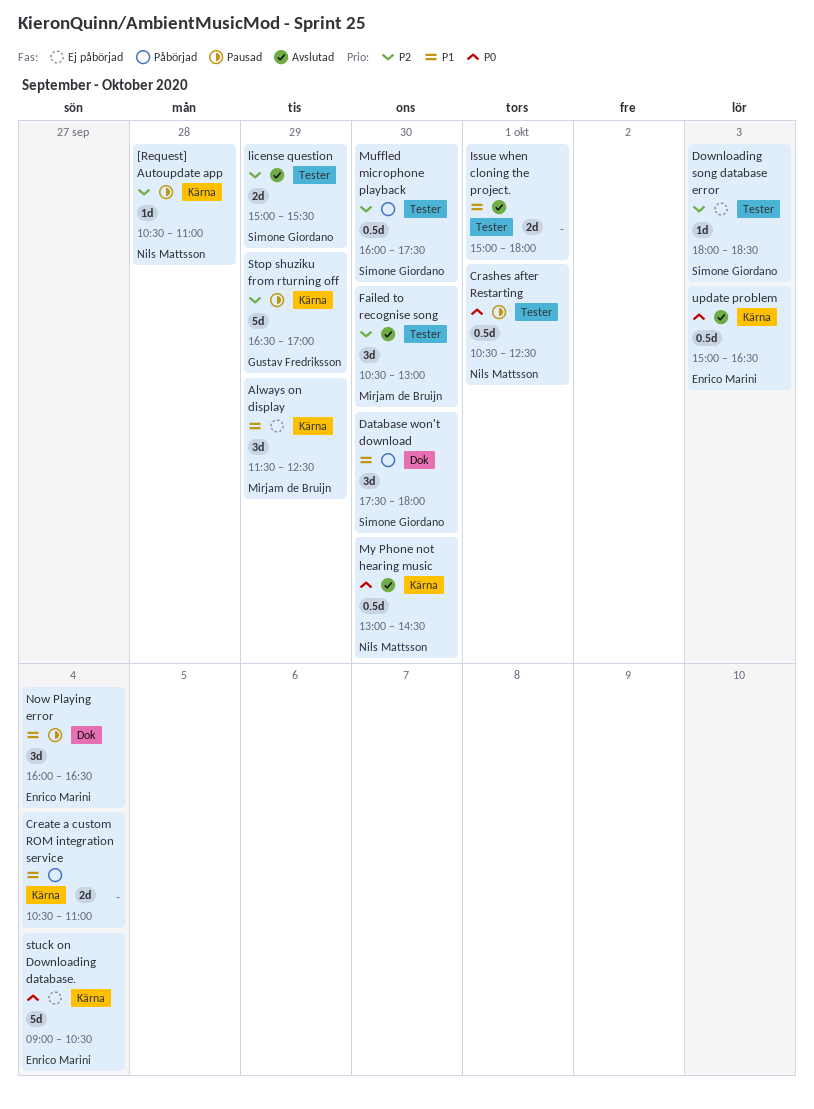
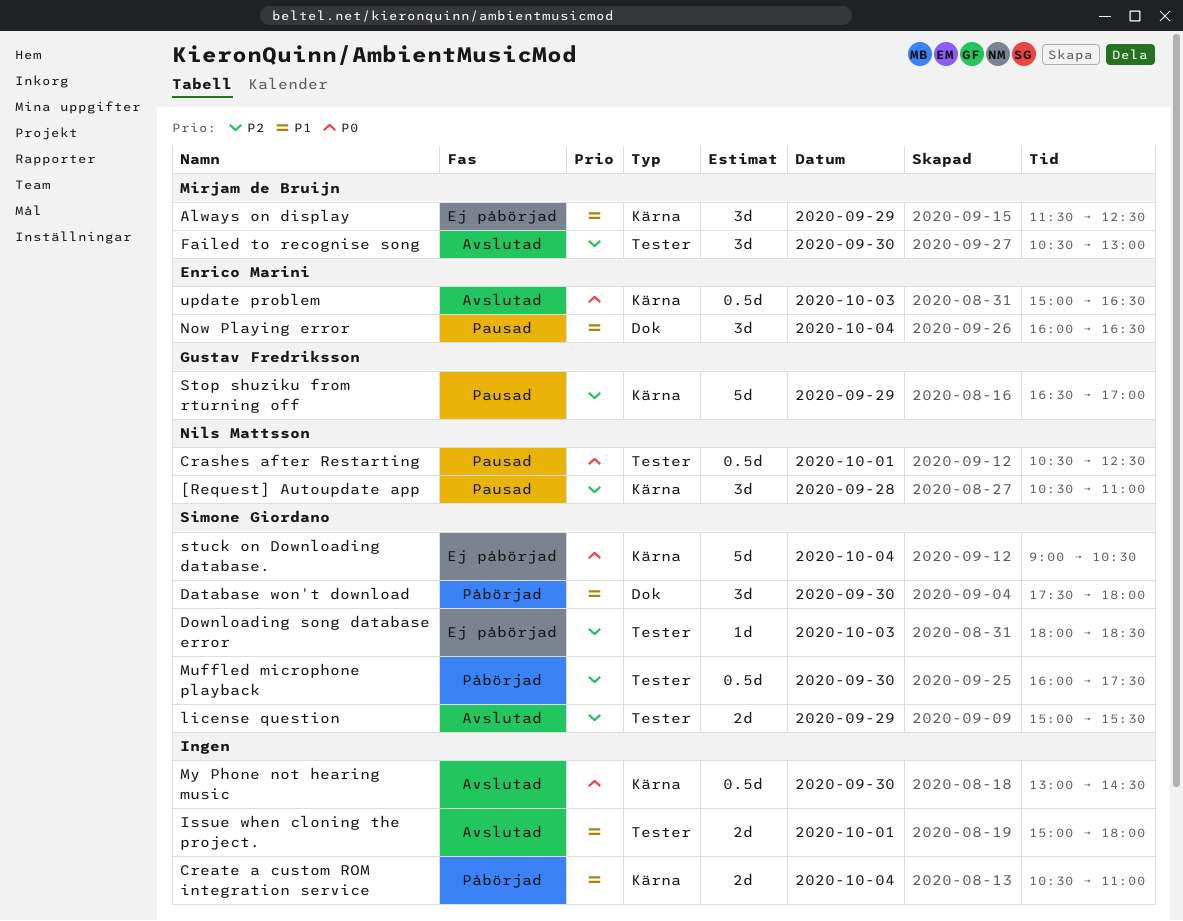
[Request] Autoupdate app, estimate: 1d -> 3d
My Phone not hearing music, owner: Nils Mattsson -> none
stuck on Downloading database., owner: Enrico Marini -> Simone Giordano

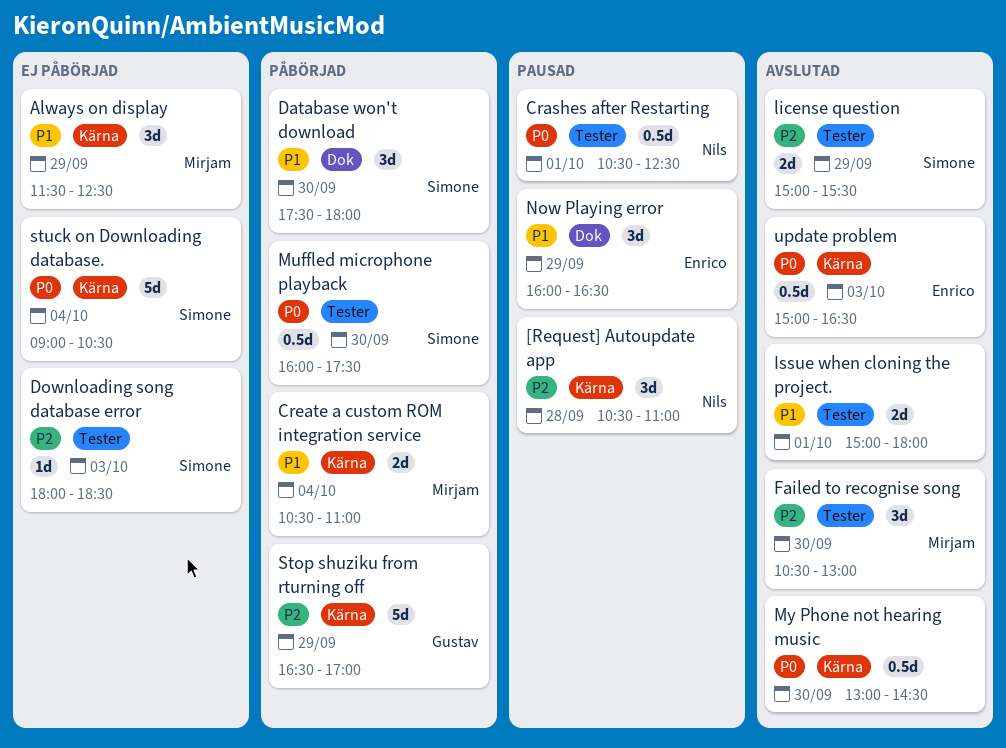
Create a custom ROM integration service, owner: none -> Mirjam de Bruijn
Muffled microphone playback, priority: P2 -> P0
Now Playing error, day: Oct 4 -> Sep 29
Stop shuziku from rturning off, status: Pausad -> Påbörjad

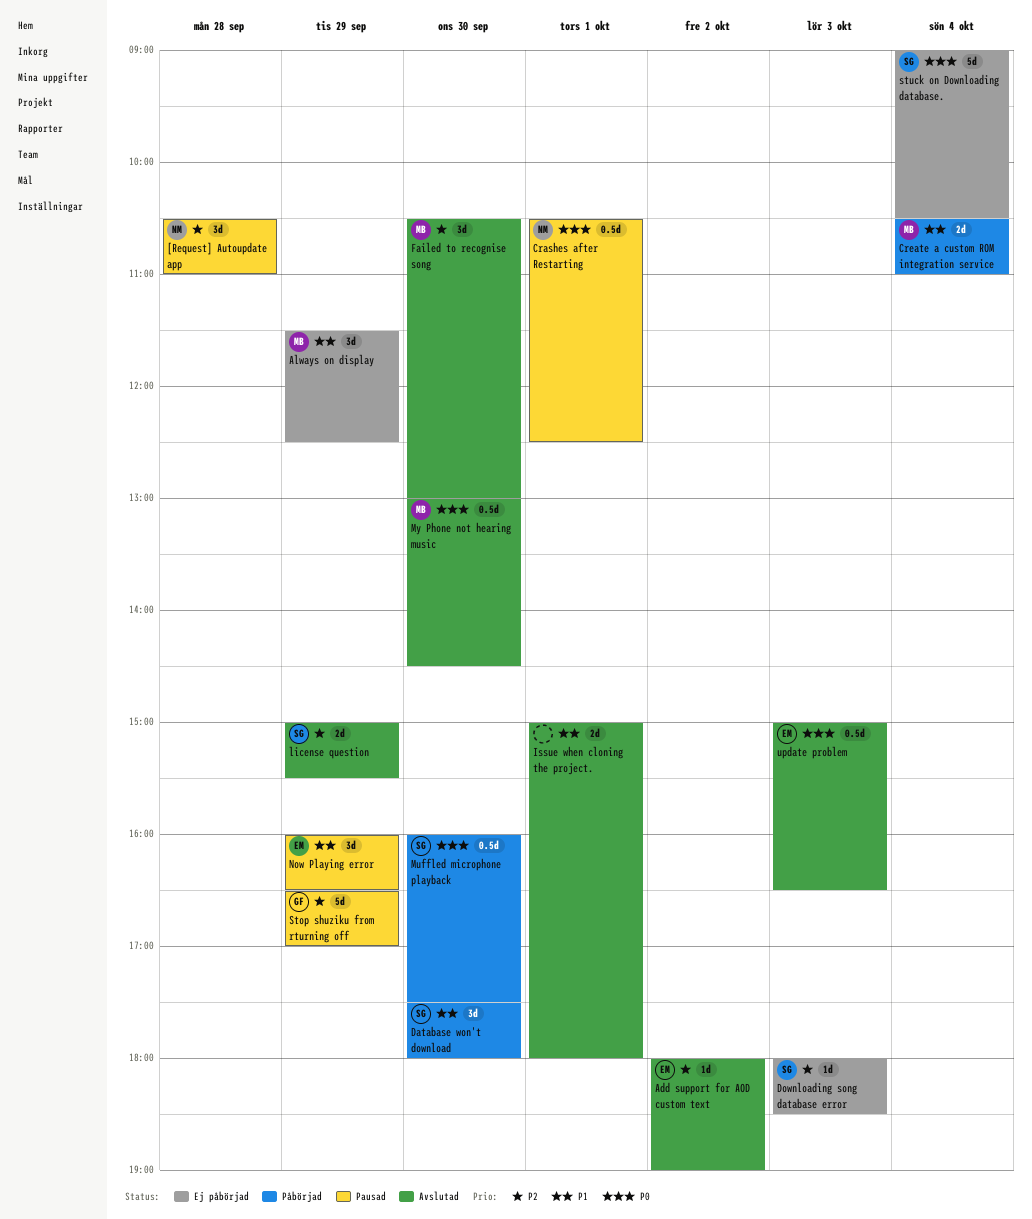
Add support for AOD custom text: none -> present
My Phone not hearing music, owner: none -> Mirjam
Stop shuziku from rturning off, status: Påbörjad -> Pausad

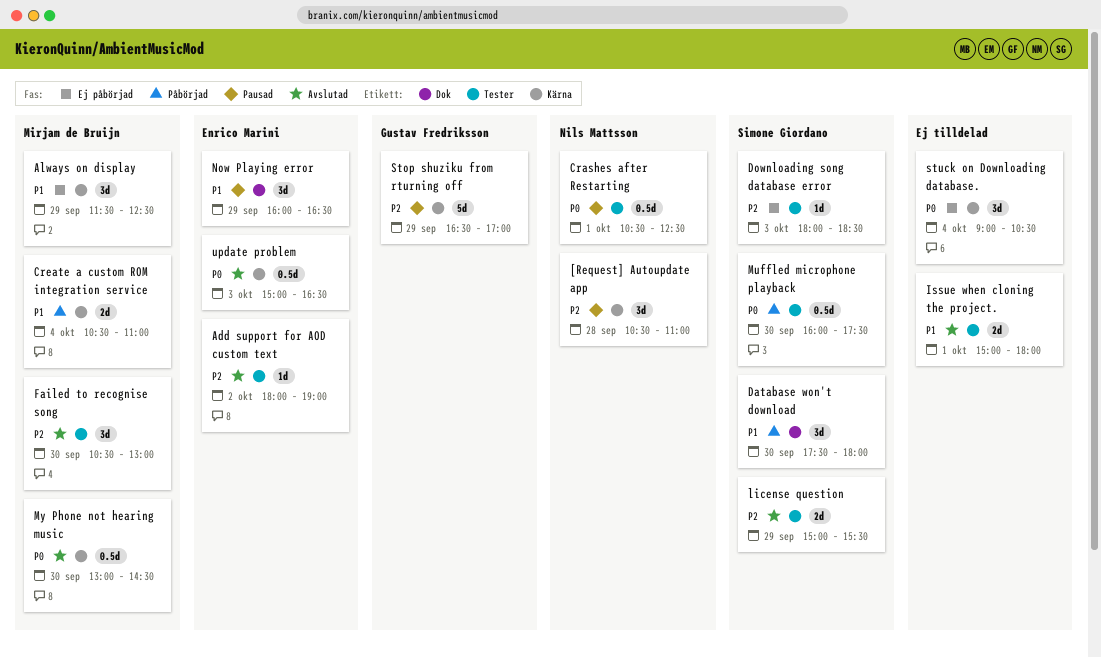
stuck on Downloading database., owner: Simone Giordano -> none
stuck on Downloading database., estimate: 5d -> 3d

